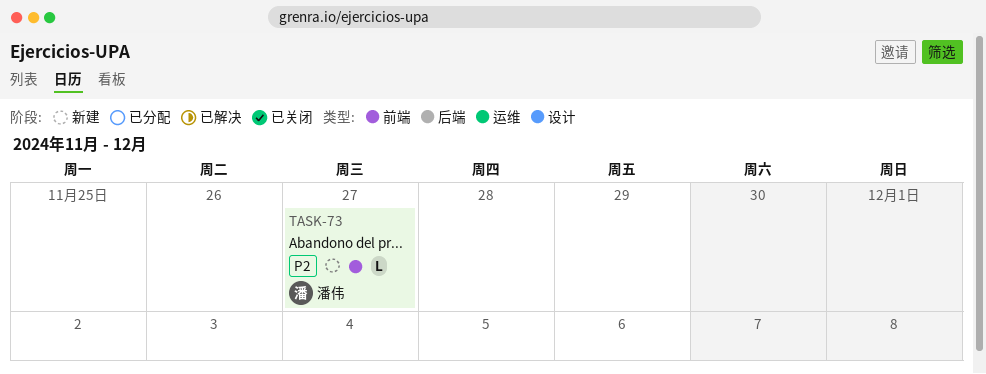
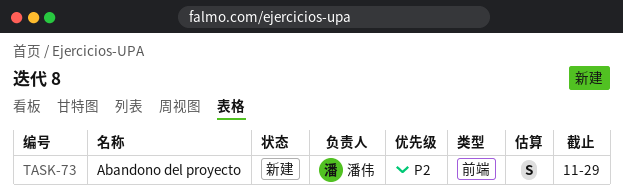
TASK-73, estimate: L -> S
TASK-73, due: Nov 27 -> Nov 29

